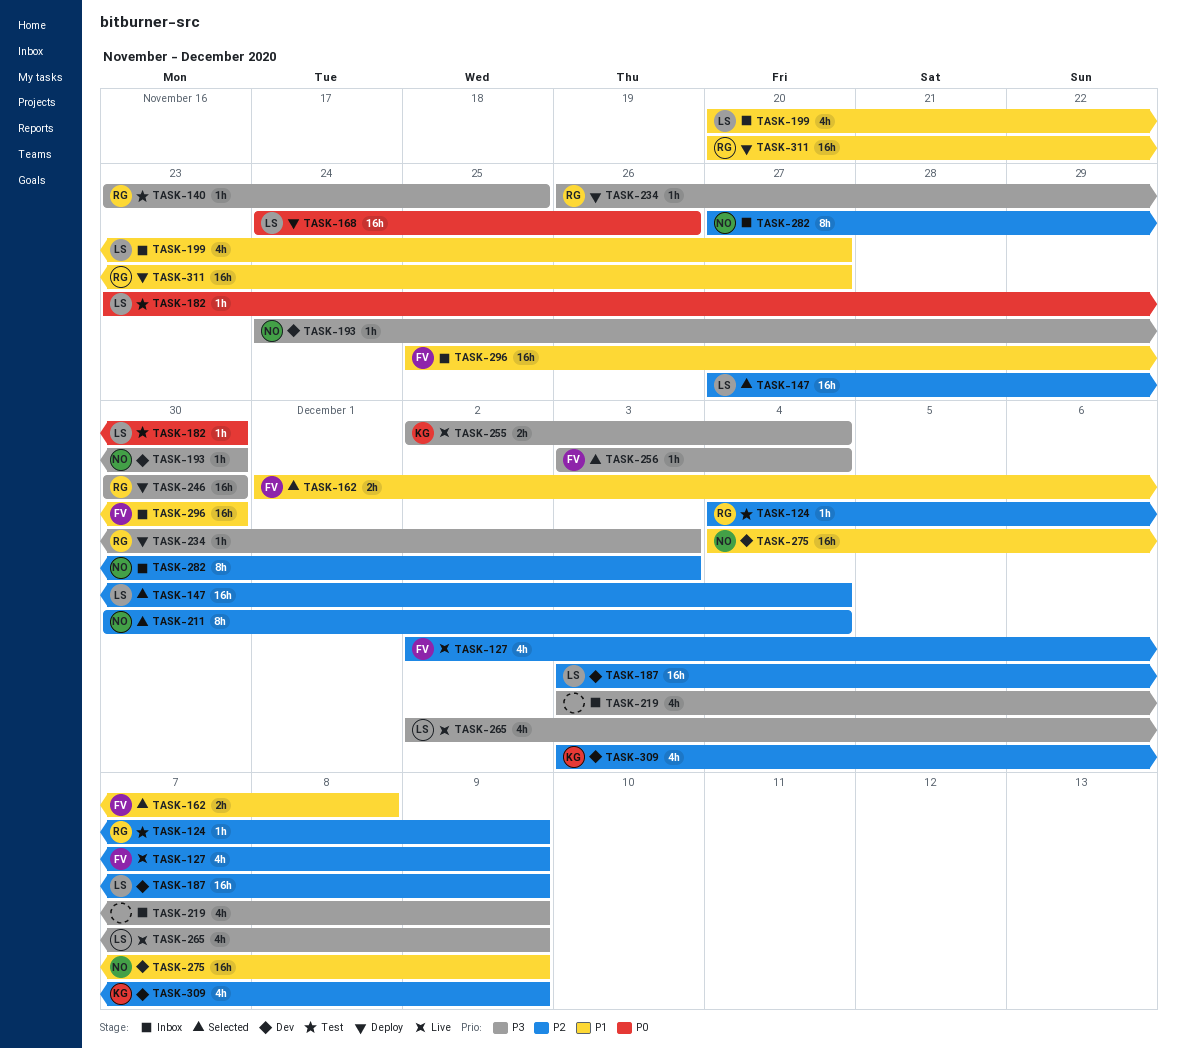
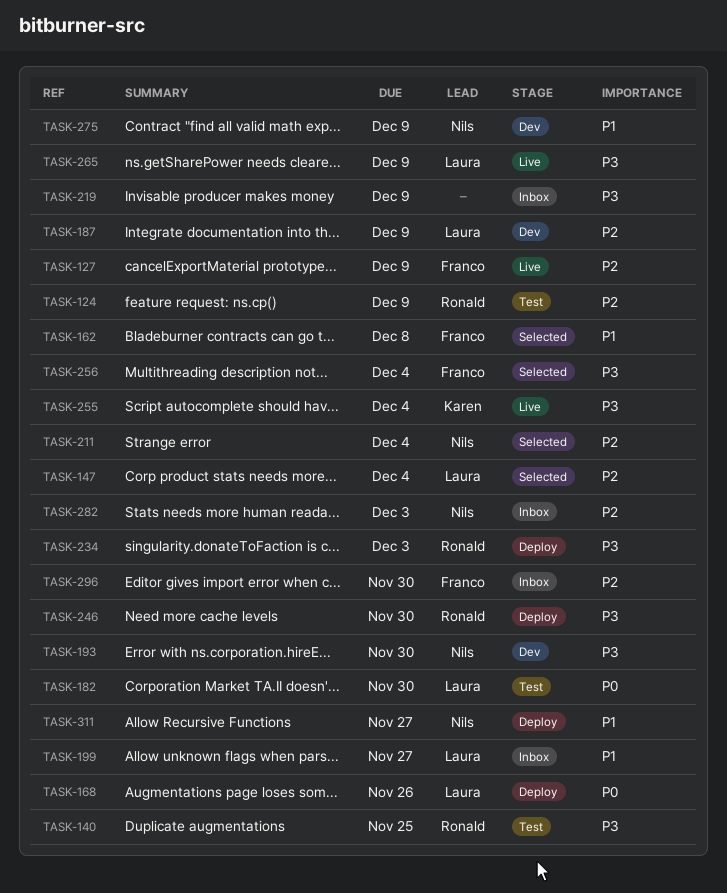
TASK-296, priority: P1 -> P2
TASK-309: present -> none
TASK-311, owner: Ronald -> Nils

